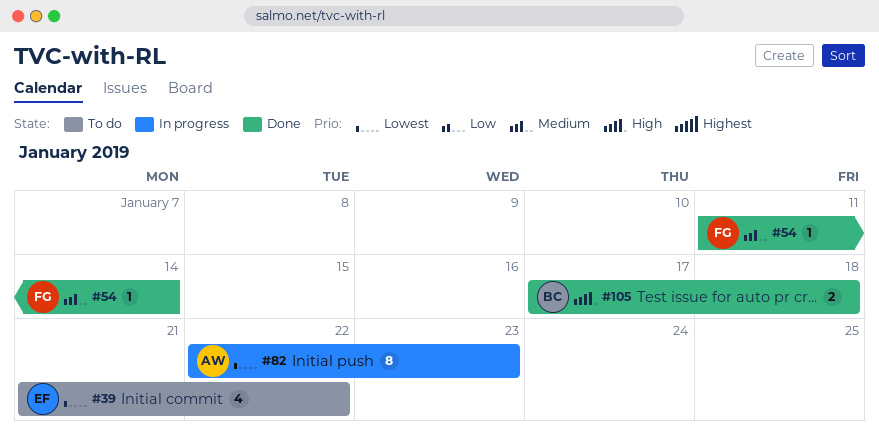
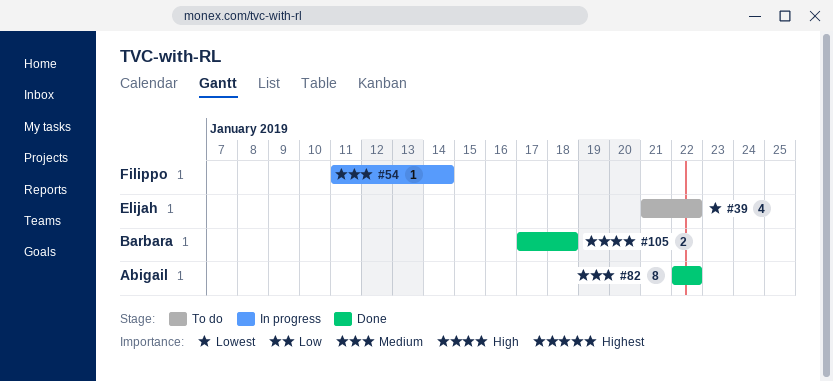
#54, status: Done -> In progress
#82, status: In progress -> Done
#82, priority: Lowest -> Medium
#82, due: Jan 23 -> Jan 22

